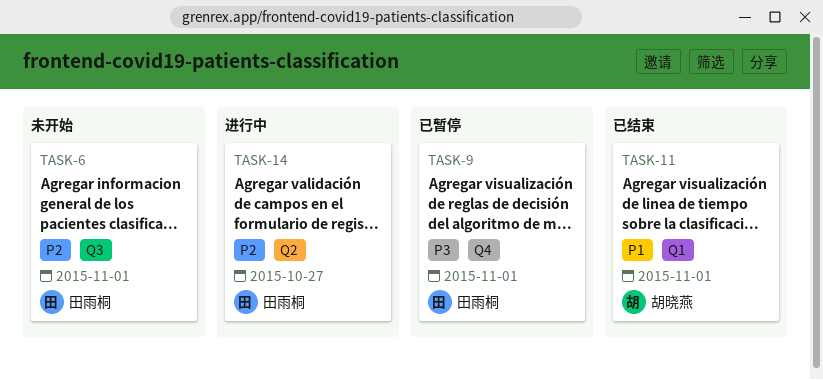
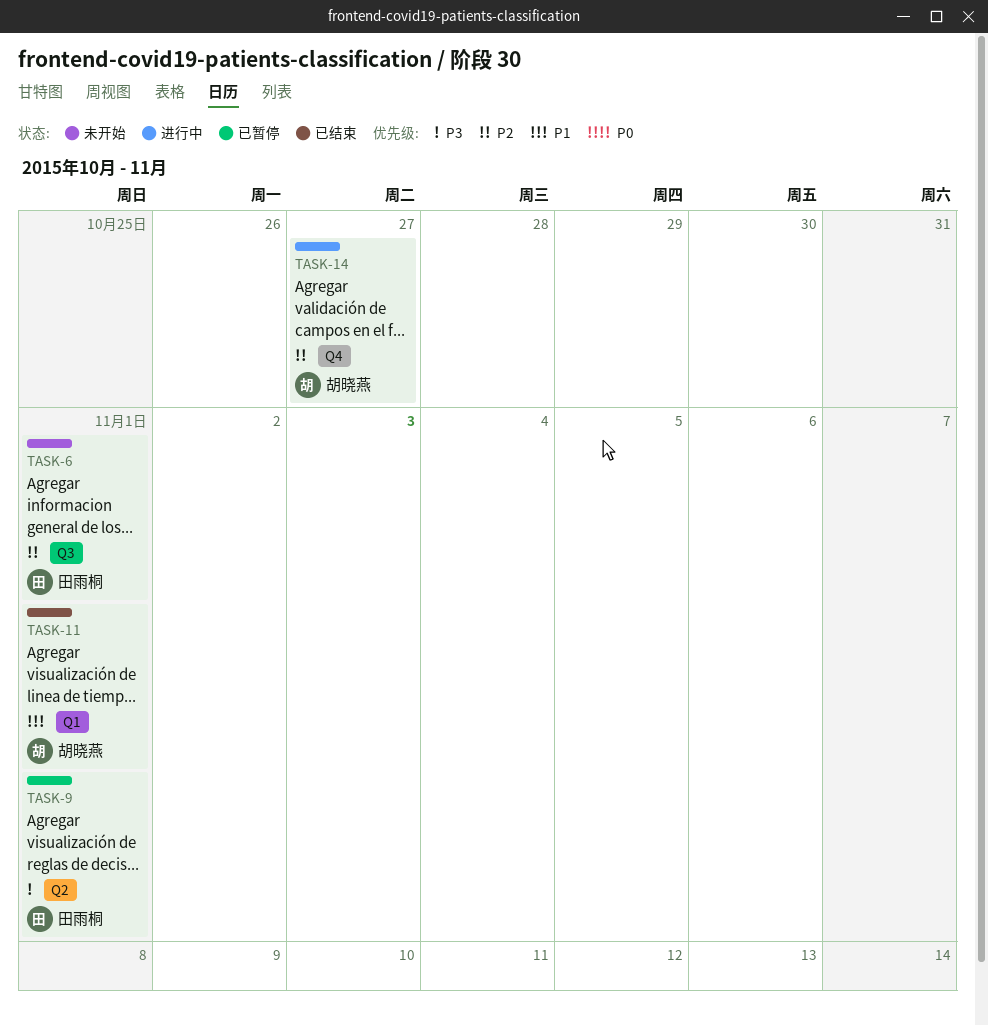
TASK-9, label: Q4 -> Q2
TASK-14, owner: 田雨桐 -> 胡晓燕
TASK-14, label: Q2 -> Q4

